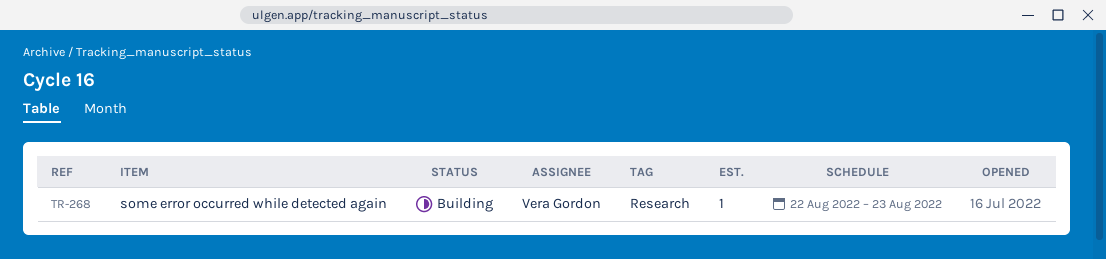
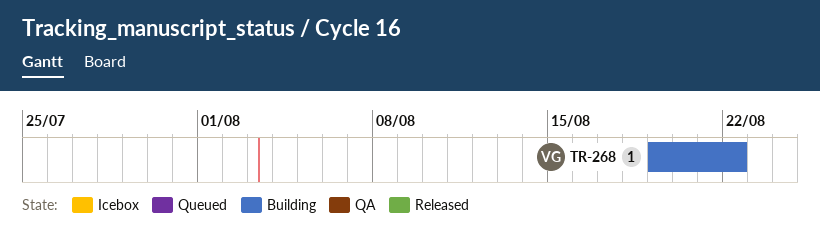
TR-268, start: Aug 22 -> Aug 19
TR-268, due: Aug 23 -> Aug 22

